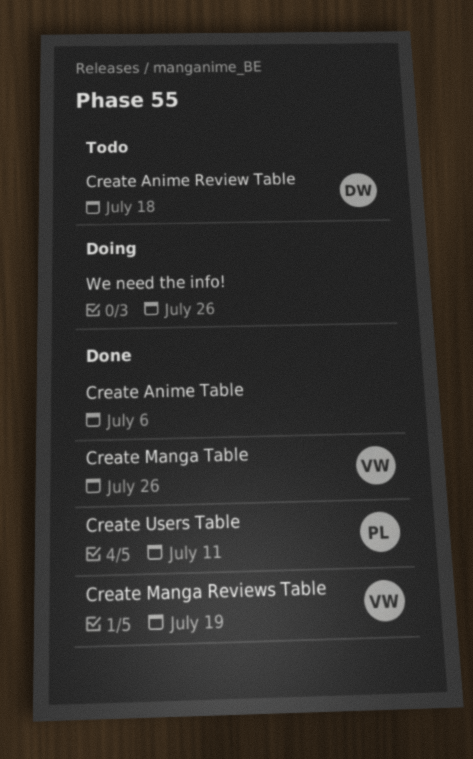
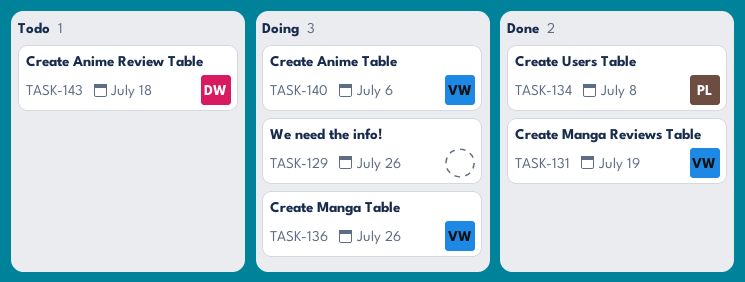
Create Anime Table, status: Done -> Doing
Create Anime Table, owner: none -> VW
Create Manga Table, status: Done -> Doing
Create Users Table, due: Jul 11 -> Jul 8

